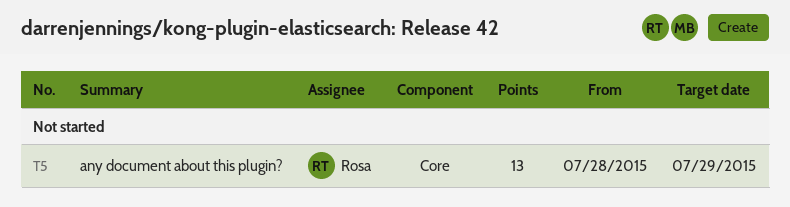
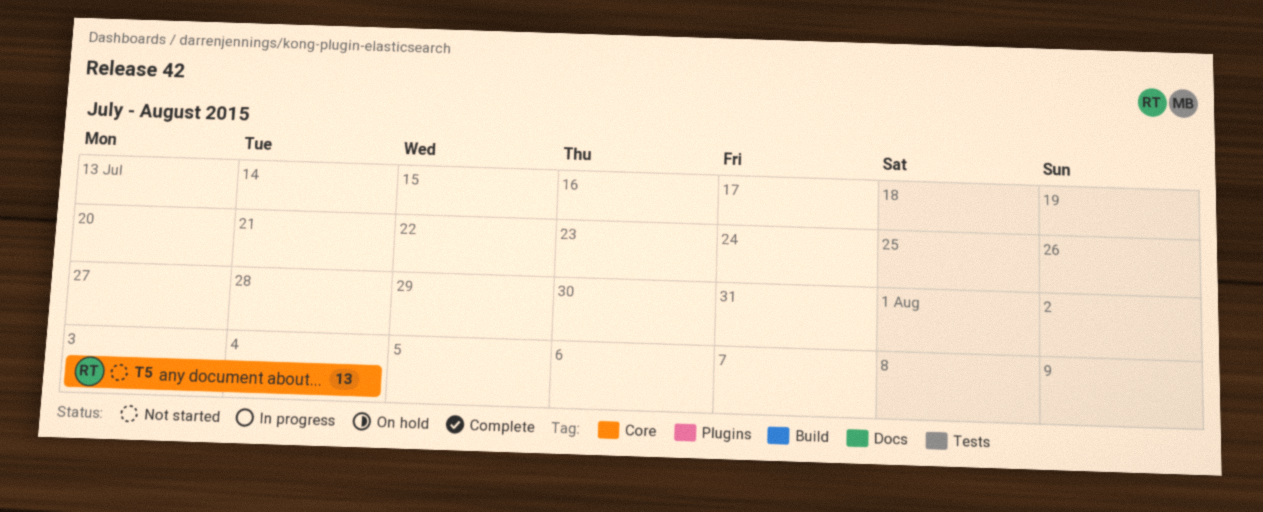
T5, start: Jul 28 -> Aug 3
T5, due: Jul 29 -> Aug 4

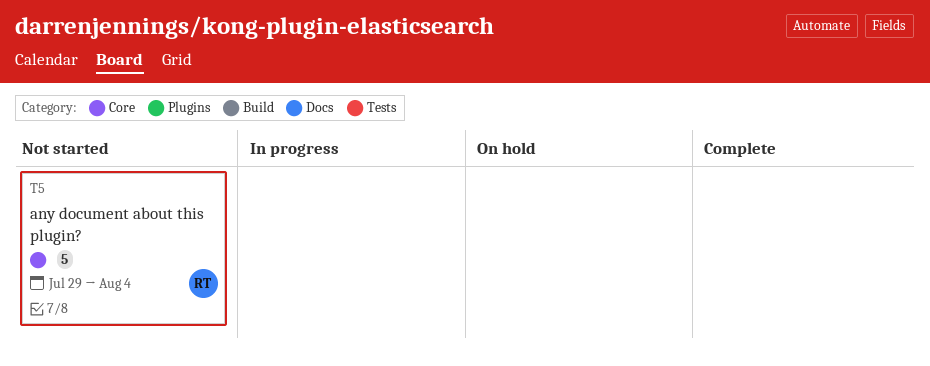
T5, estimate: 13 -> 5
T5, start: Aug 3 -> Jul 29

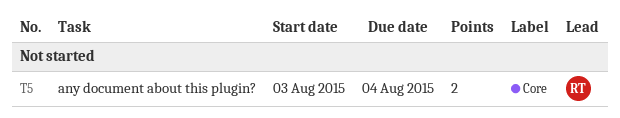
T5, estimate: 5 -> 2
T5, start: Jul 29 -> Aug 3

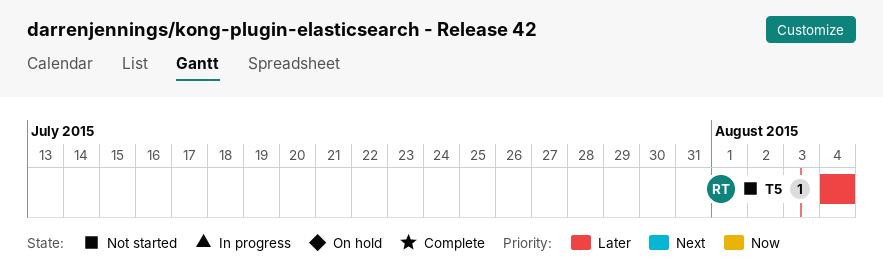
T5, estimate: 2 -> 1
T5, start: Aug 3 -> Aug 4

